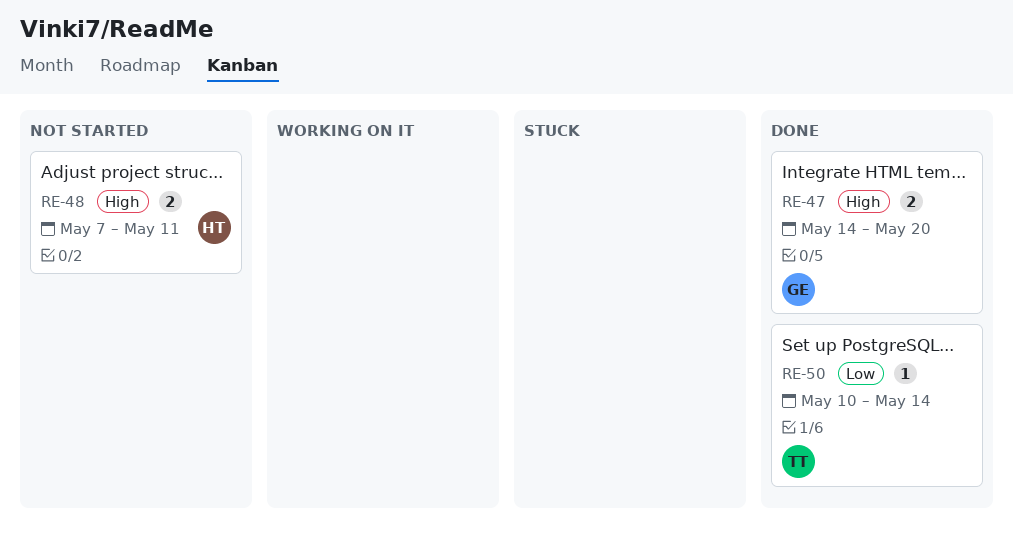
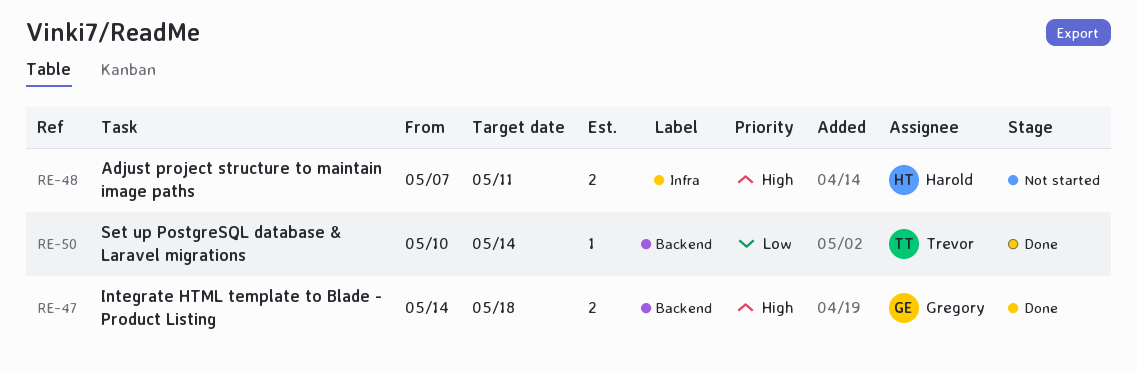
RE-47, due: May 20 -> May 18

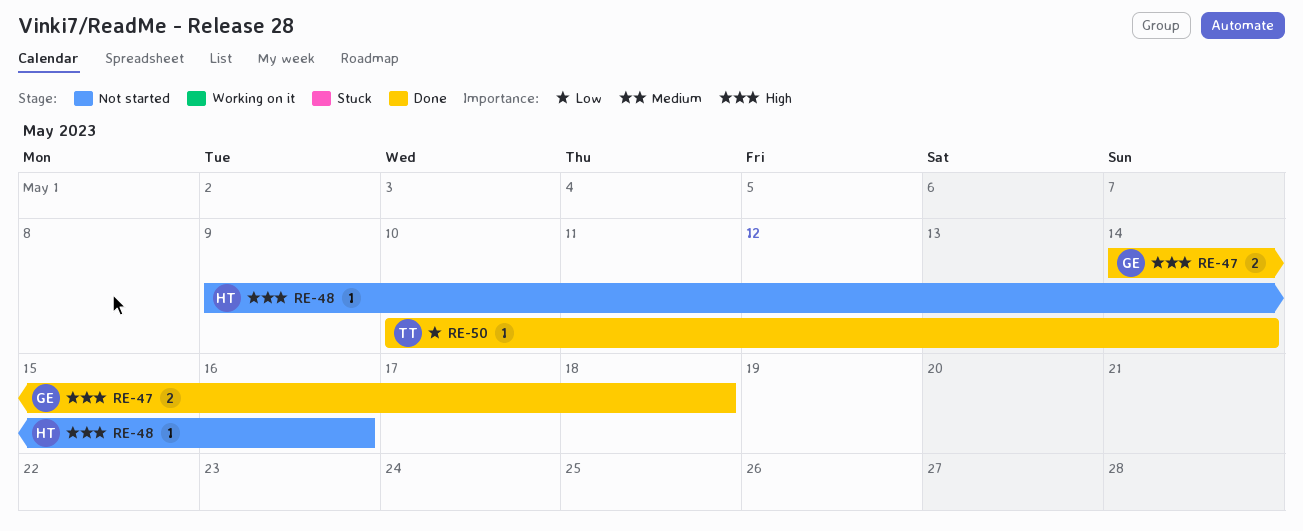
RE-48, estimate: 2 -> 1
RE-48, start: May 7 -> May 9
RE-48, due: May 11 -> May 16

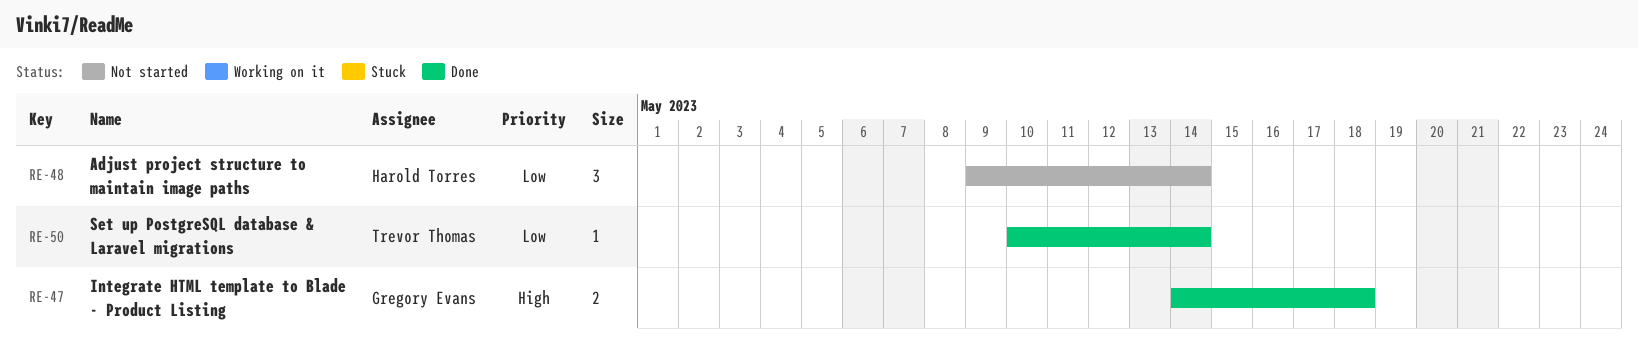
RE-48, priority: High -> Low
RE-48, estimate: 1 -> 3
RE-48, due: May 16 -> May 14

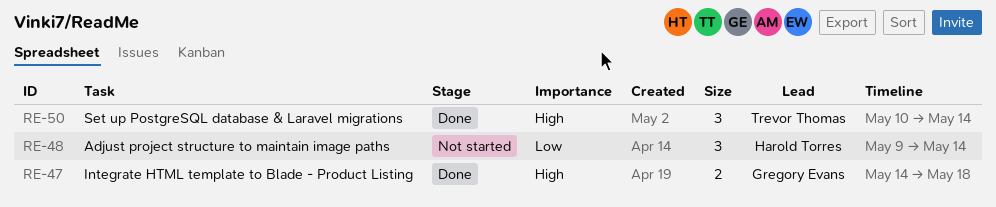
RE-50, priority: Low -> High
RE-50, estimate: 1 -> 3

